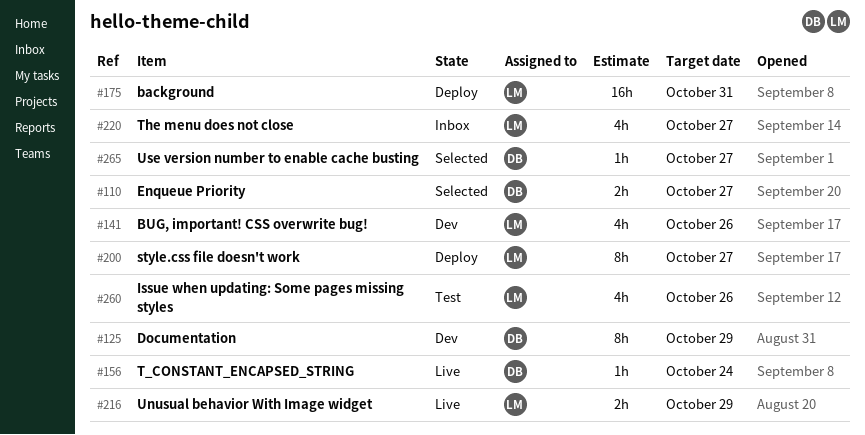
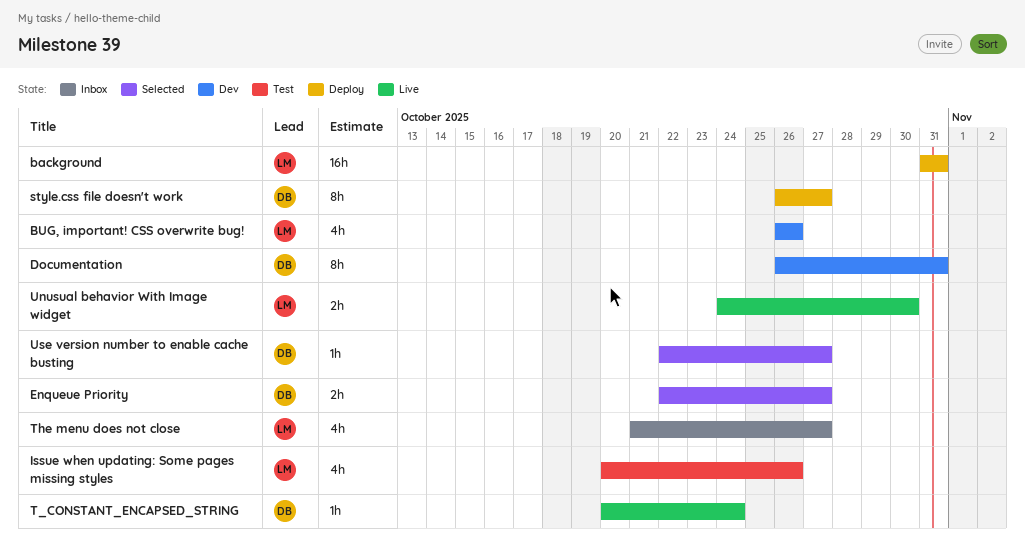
Documentation, due: Oct 29 -> Oct 31
style.css file doesn't work, owner: LM -> DB
Unusual behavior With Image widget, due: Oct 29 -> Oct 30

